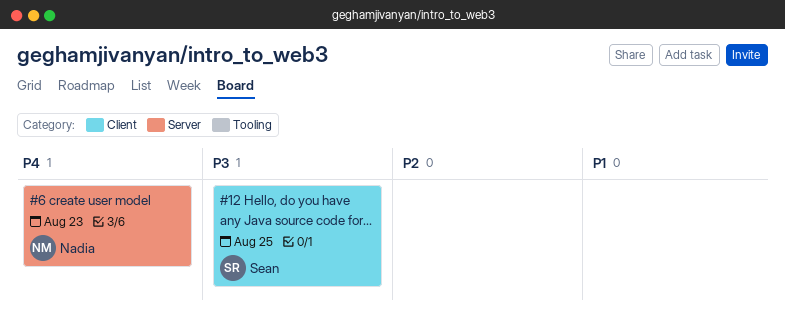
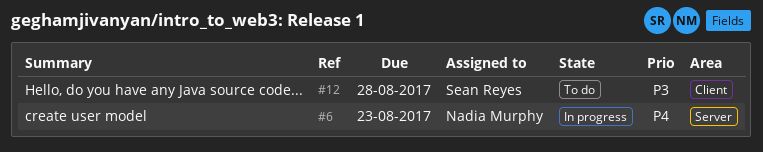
#12, due: Aug 25 -> Aug 28

